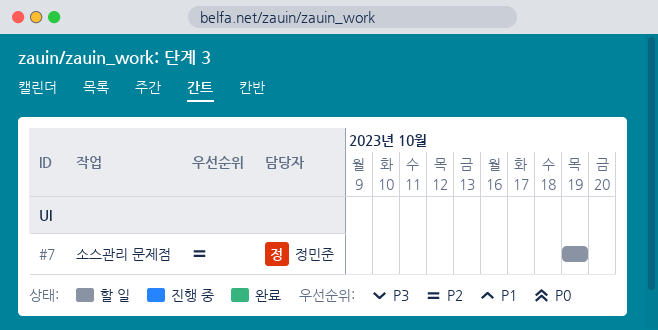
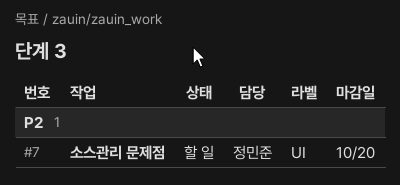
#7, due: Oct 19 -> Oct 20

